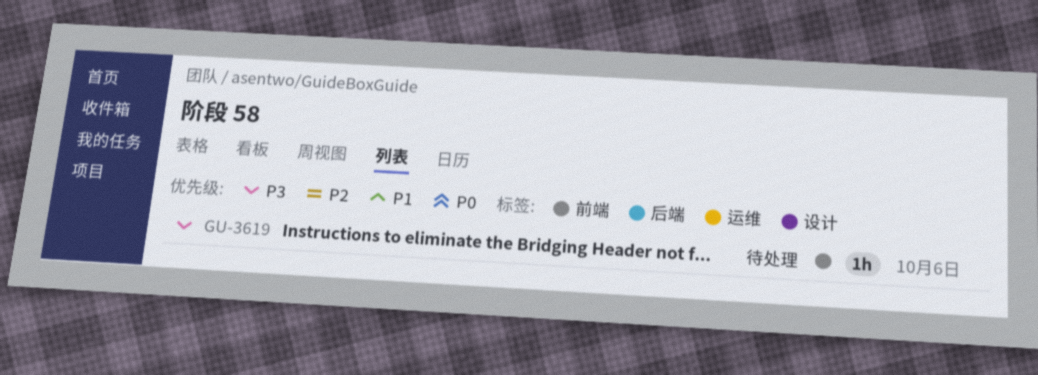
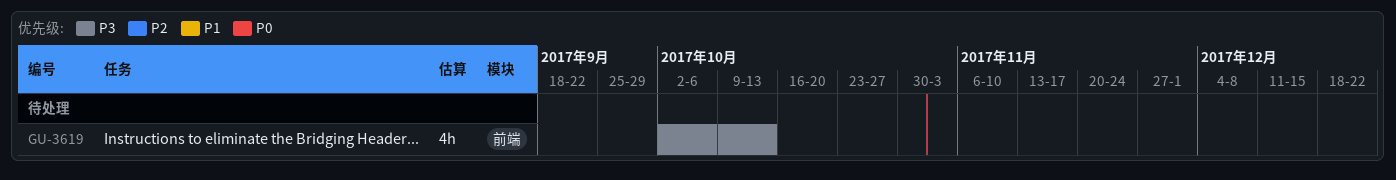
GU-3619, estimate: 1h -> 4h
GU-3619, due: Oct 6 -> Oct 13

